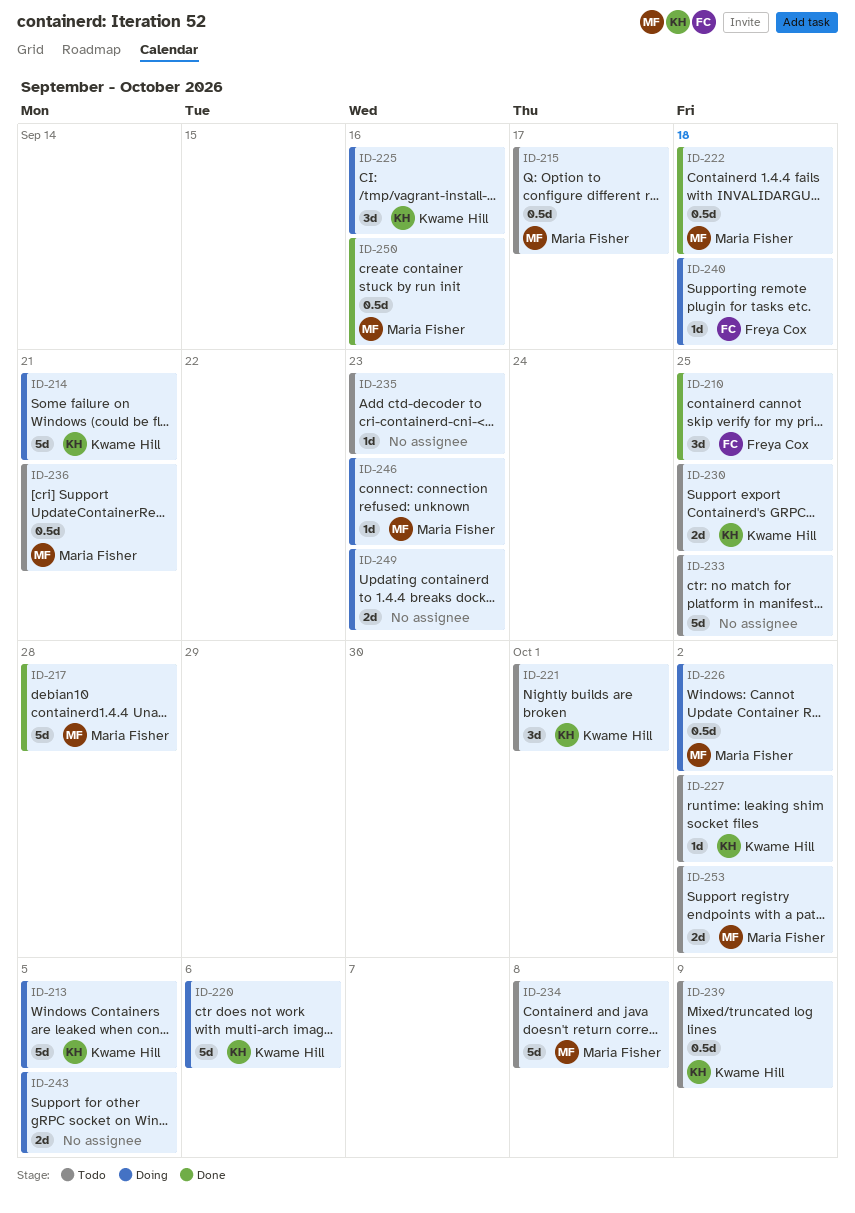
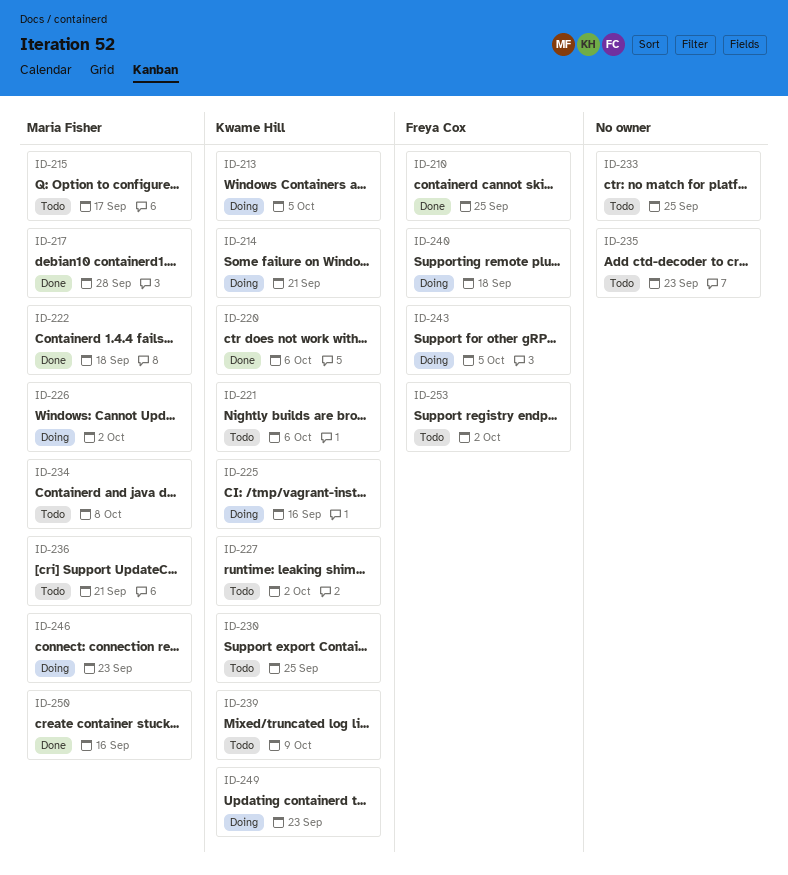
ID-220, status: Doing -> Done
ID-221, due: Oct 1 -> Oct 6
ID-243, owner: none -> Freya Cox
ID-249, owner: none -> Kwame Hill
ID-253, owner: Maria Fisher -> Freya Cox

